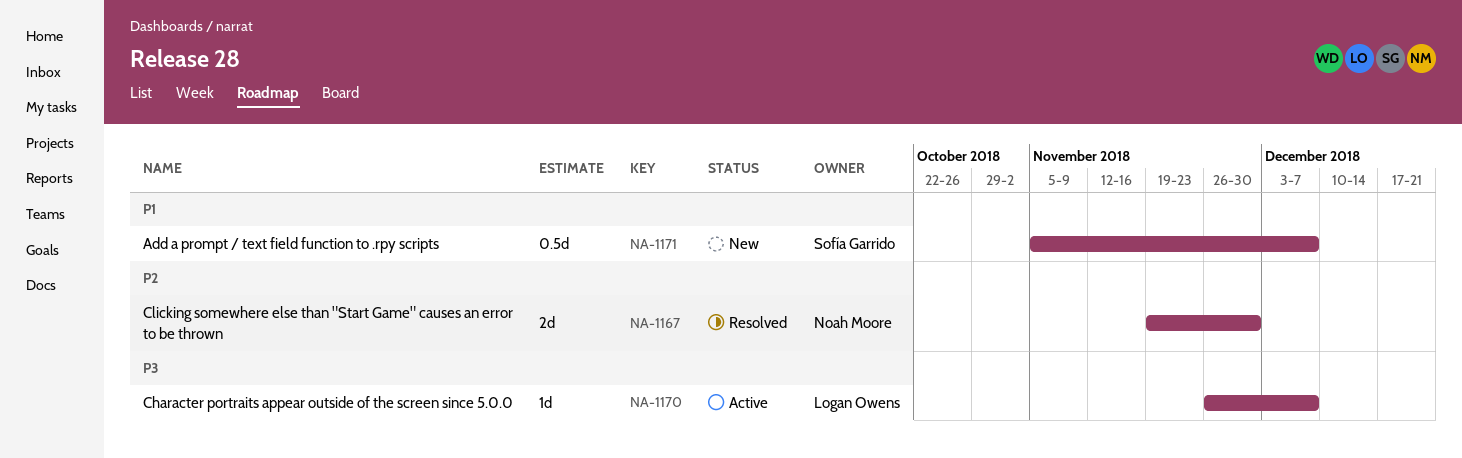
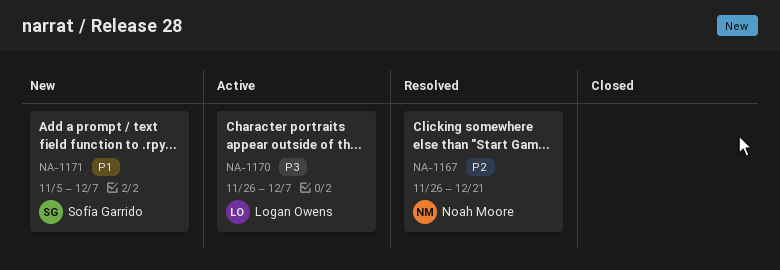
NA-1167, start: Nov 19 -> Nov 26
NA-1167, due: Nov 30 -> Dec 21

